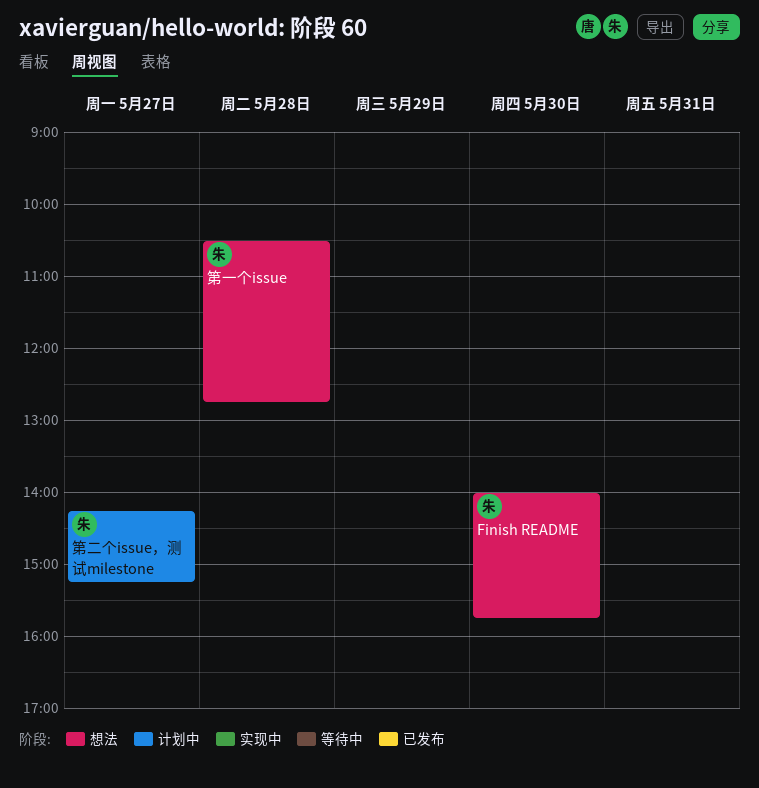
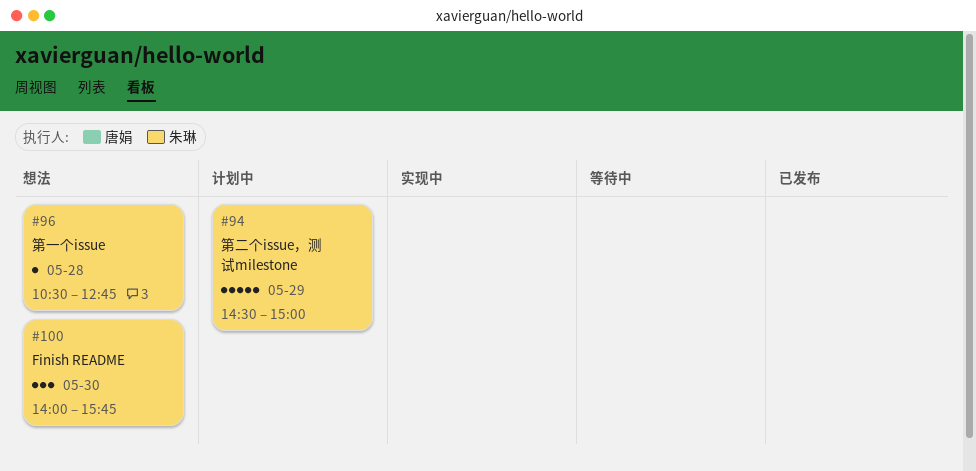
第二个issue，测试milestone, day: May 27 -> May 29
第二个issue，测试milestone, begins: 14:15 -> 14:30
第二个issue，测试milestone, ends: 15:15 -> 15:00

